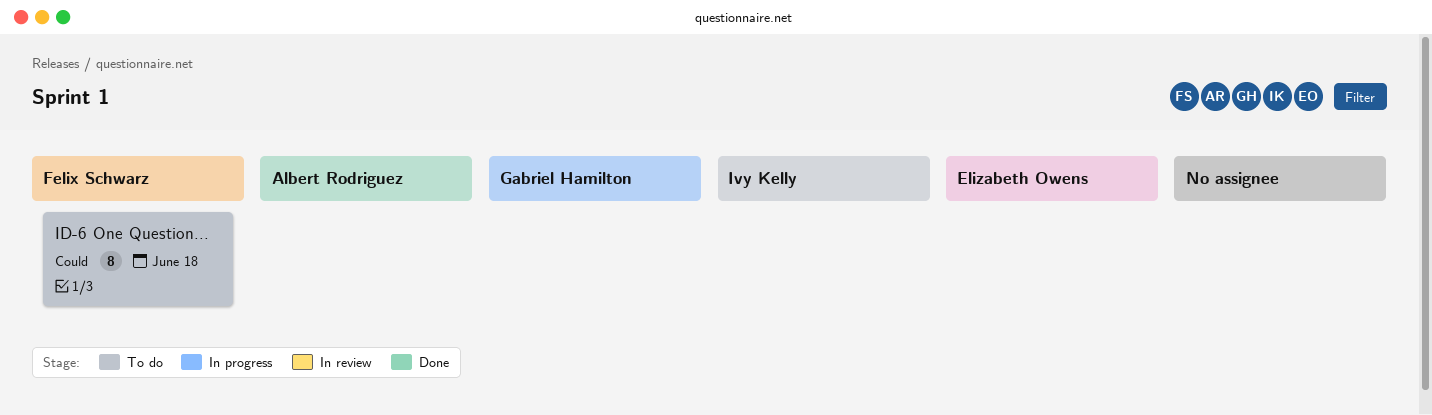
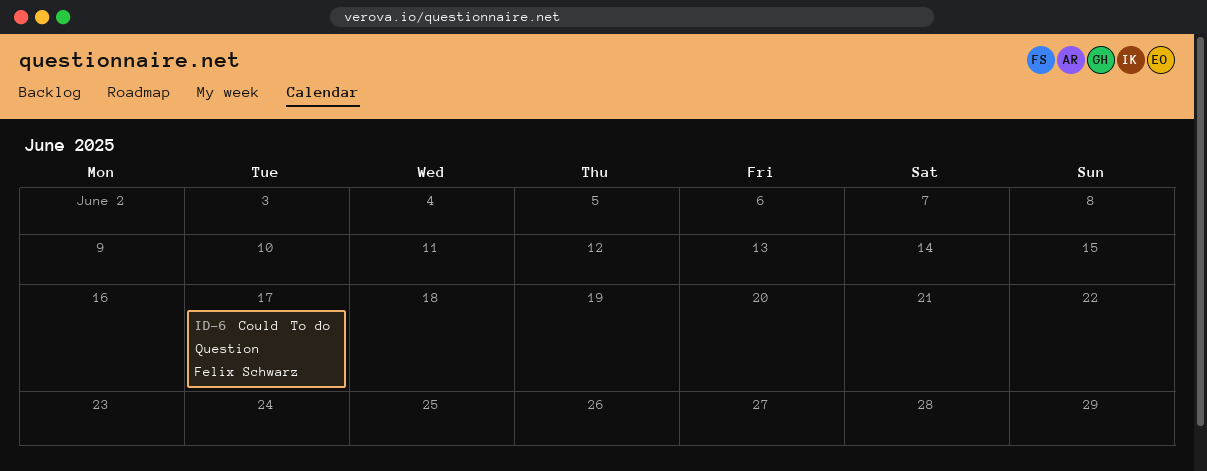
ID-6, due: Jun 18 -> Jun 17

